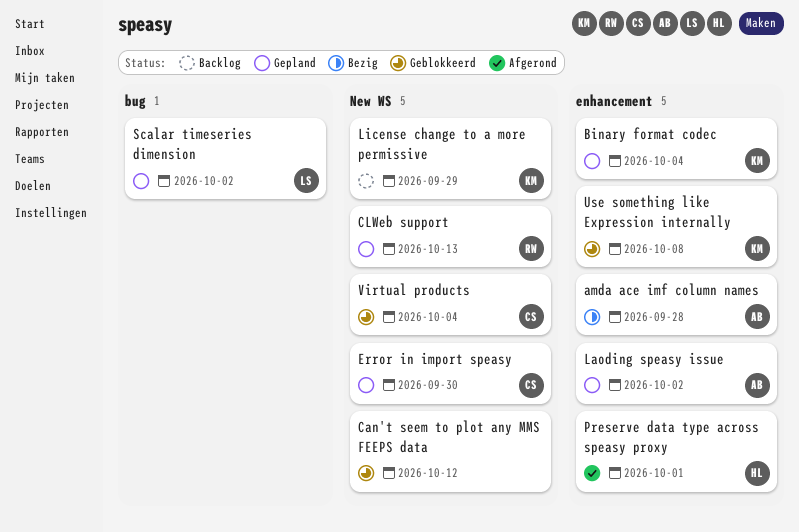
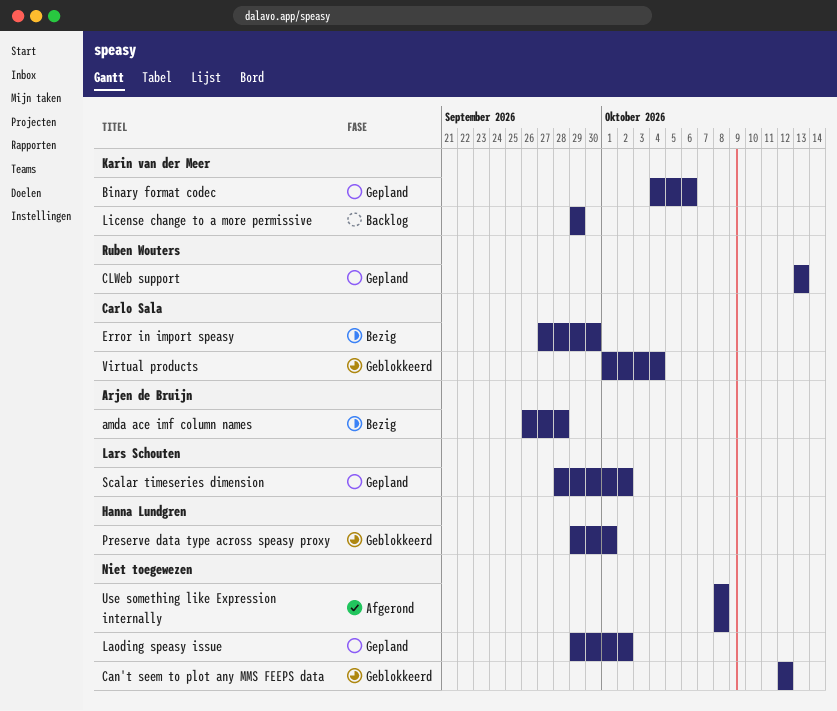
Binary format codec, due: Oct 4 -> Oct 6
Error in import speasy, status: Gepland -> Bezig
Laoding speasy issue, owner: Arjen de Bruijn -> none
Preserve data type across speasy proxy, status: Afgerond -> Geblokkeerd
Use something like Expression internally, status: Geblokkeerd -> Afgerond
Use something like Expression internally, owner: Karin van der Meer -> none

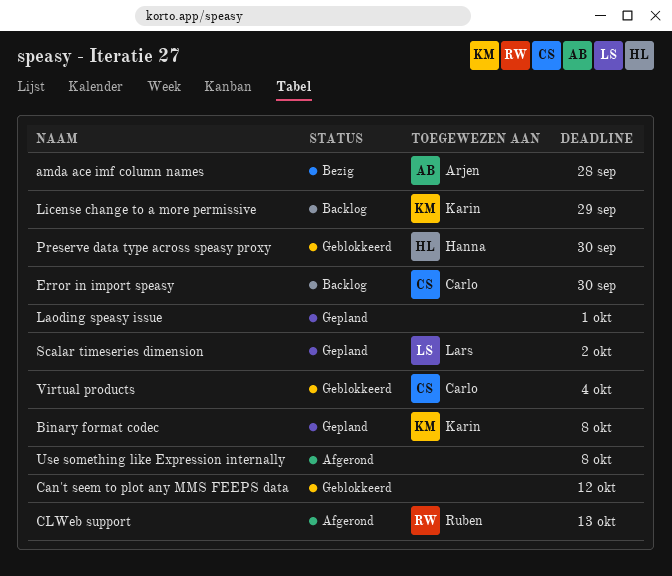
Binary format codec, due: Oct 6 -> Oct 8
CLWeb support, status: Gepland -> Afgerond
Error in import speasy, status: Bezig -> Backlog
Laoding speasy issue, due: Oct 2 -> Oct 1
Preserve data type across speasy proxy, due: Oct 1 -> Sep 30

